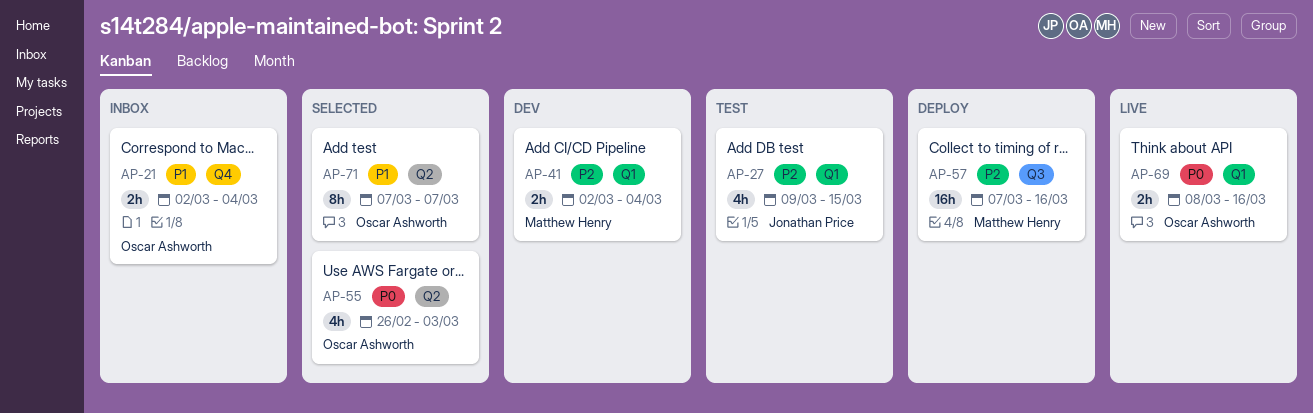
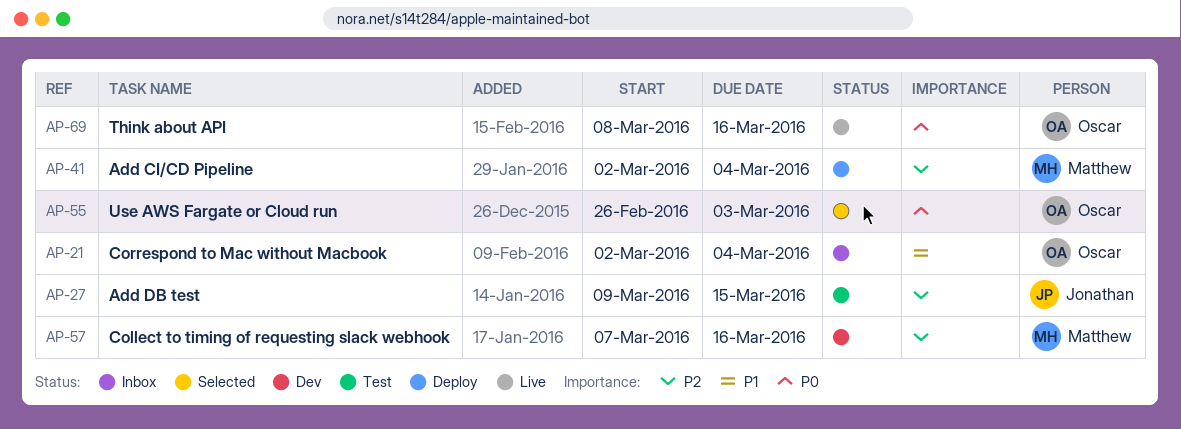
AP-41, status: Dev -> Deploy
AP-57, status: Deploy -> Dev
AP-71: present -> none

